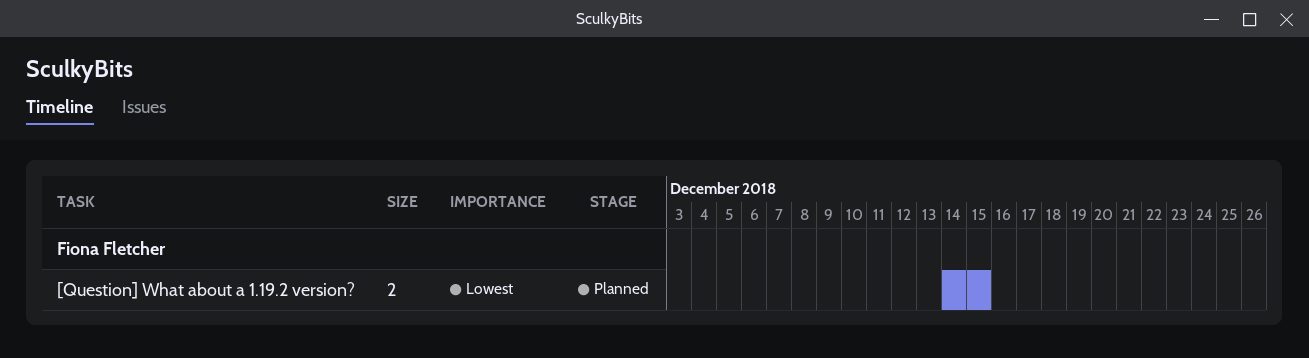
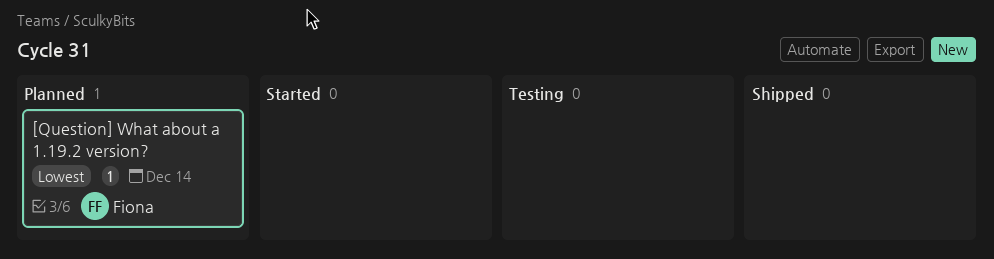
[Question] What about a 1.19.2 version?, estimate: 2 -> 1
[Question] What about a 1.19.2 version?, due: Dec 15 -> Dec 14

